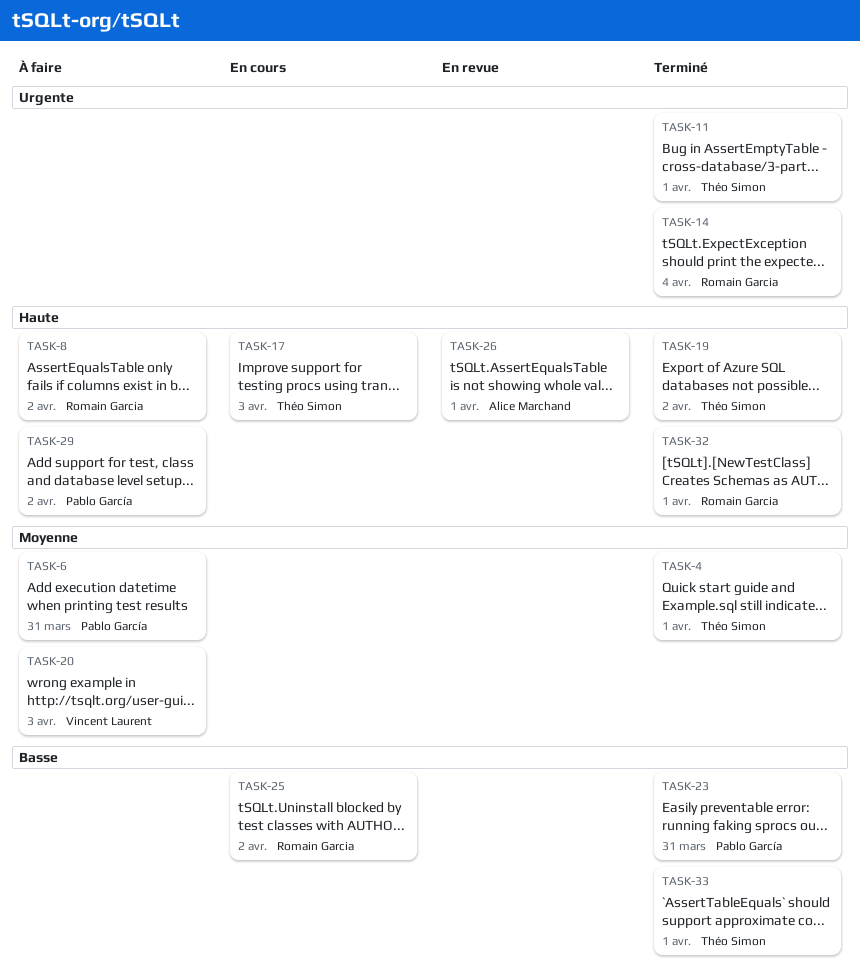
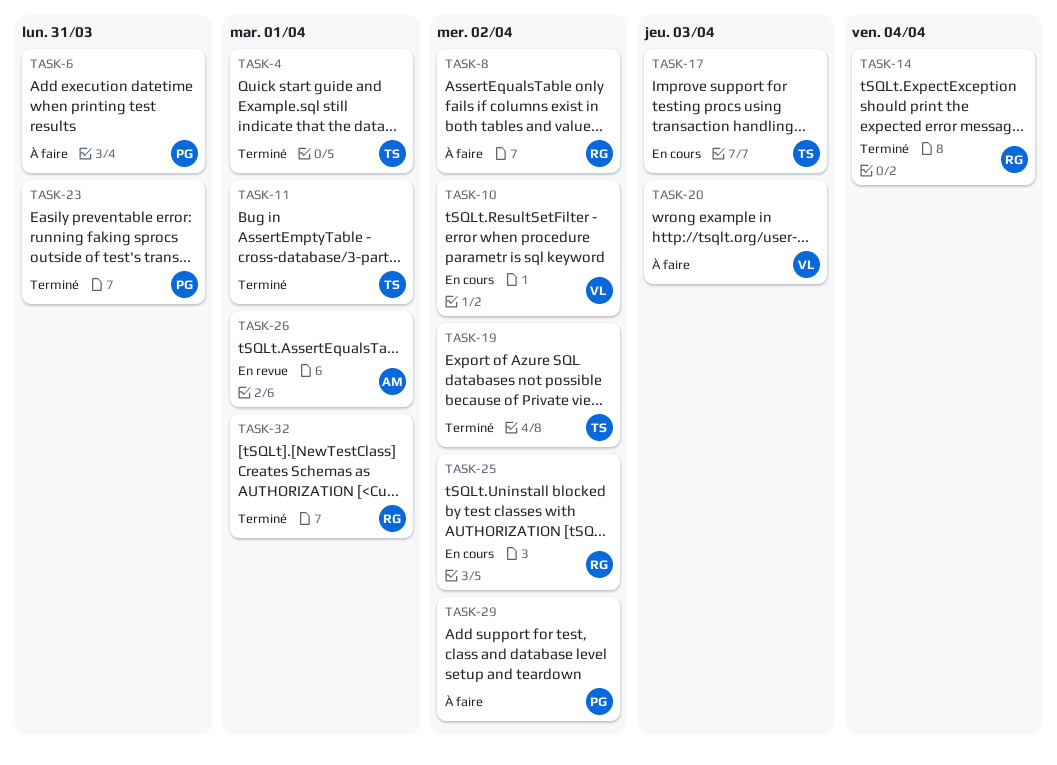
TASK-10: none -> present
TASK-33: present -> none

